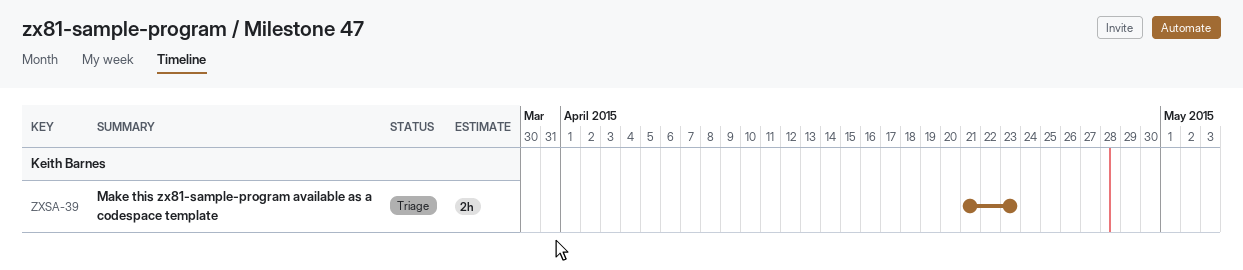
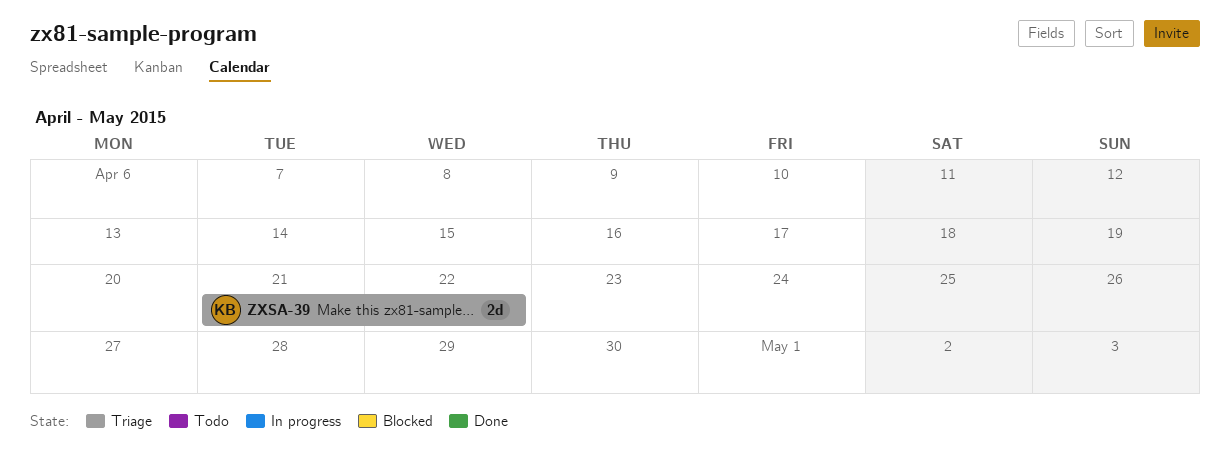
ZXSA-39, estimate: 2h -> 2d
ZXSA-39, due: Apr 23 -> Apr 22

